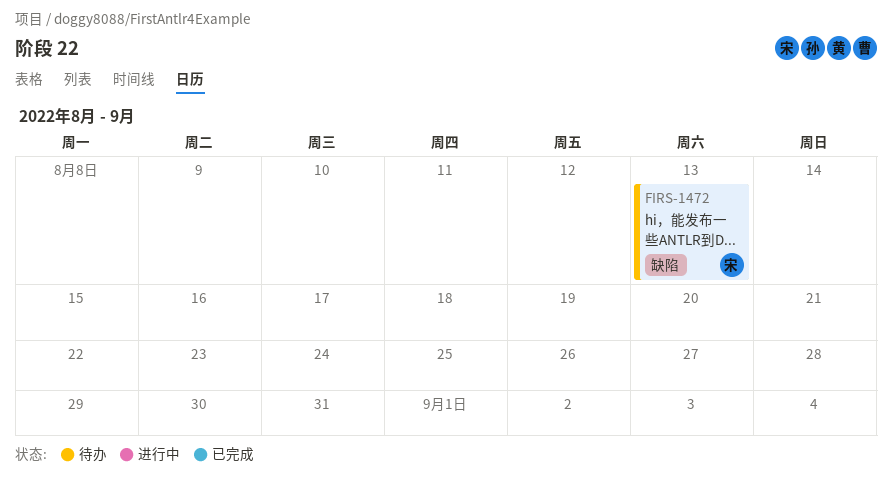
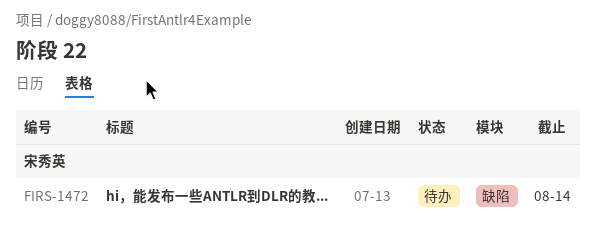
FIRS-1472, due: Aug 13 -> Aug 14

